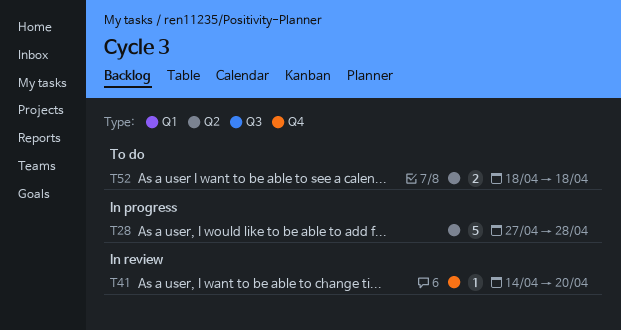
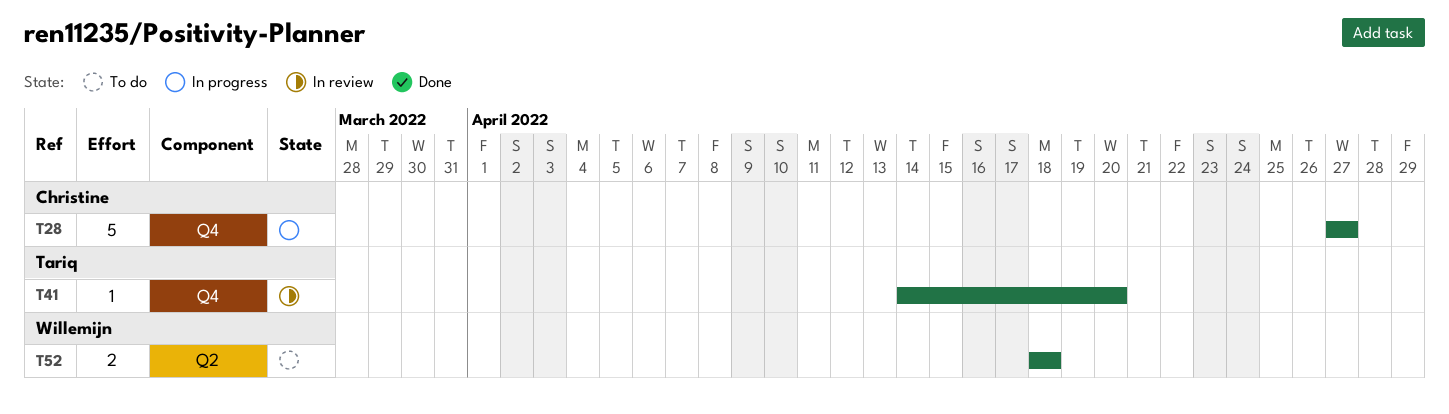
T28, label: Q2 -> Q4
T28, due: Apr 28 -> Apr 27

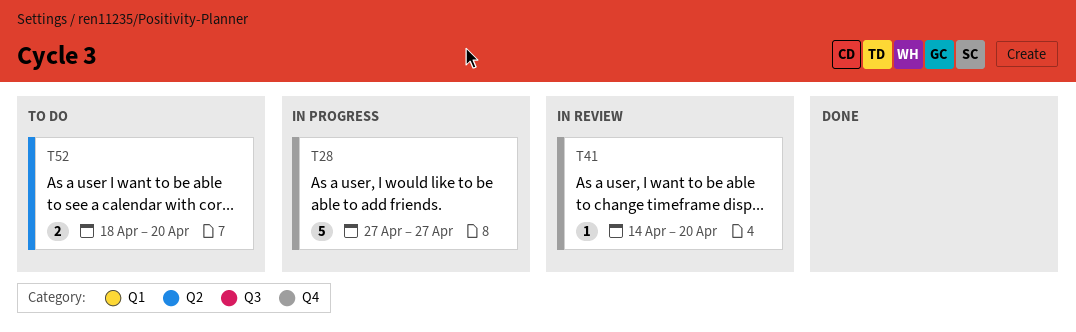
T52, due: Apr 18 -> Apr 20

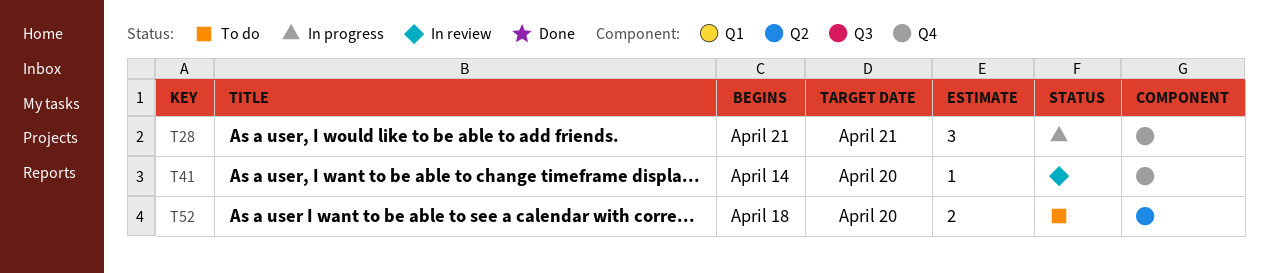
T28, estimate: 5 -> 3
T28, start: Apr 27 -> Apr 21
T28, due: Apr 27 -> Apr 21

